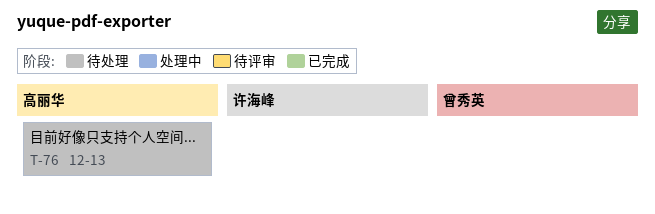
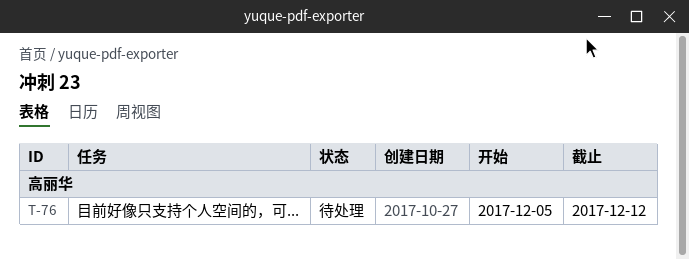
T-76, due: Dec 13 -> Dec 12

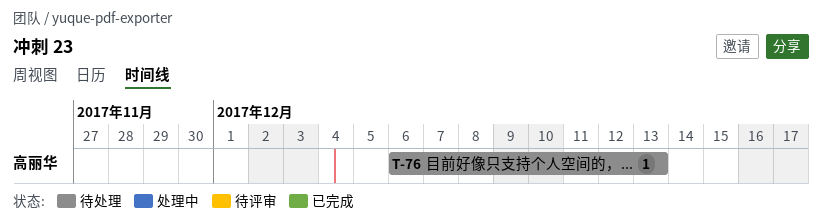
T-76, start: Dec 5 -> Dec 6
T-76, due: Dec 12 -> Dec 13

